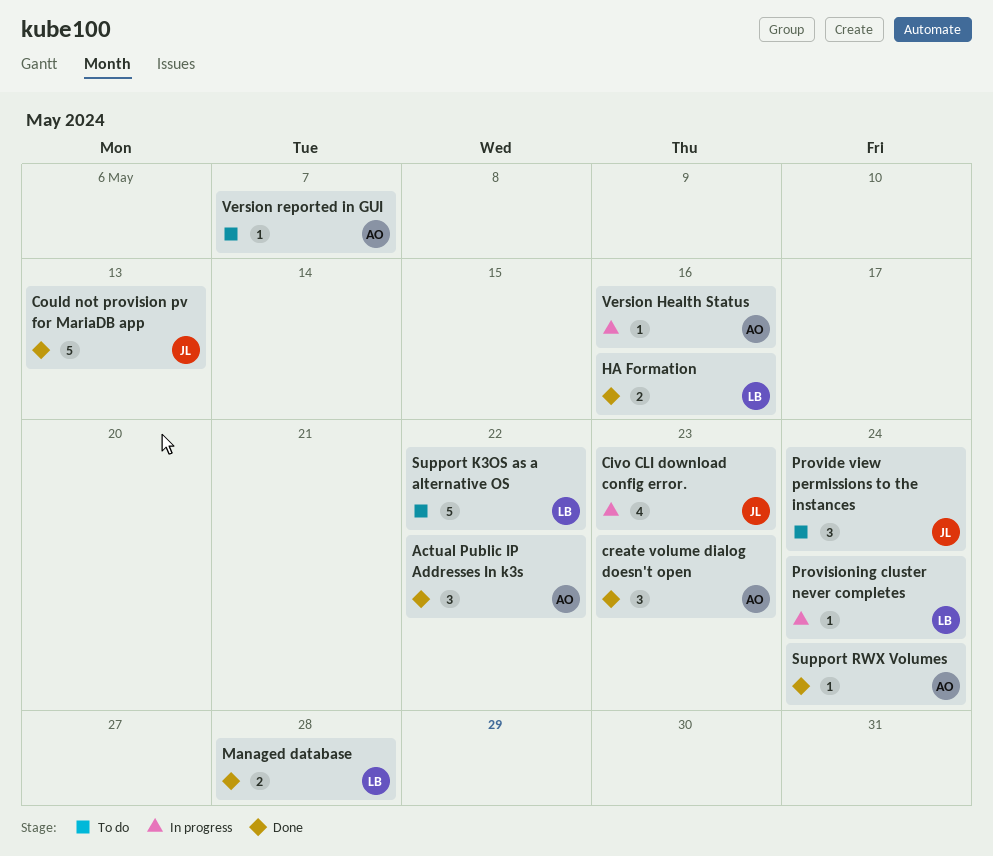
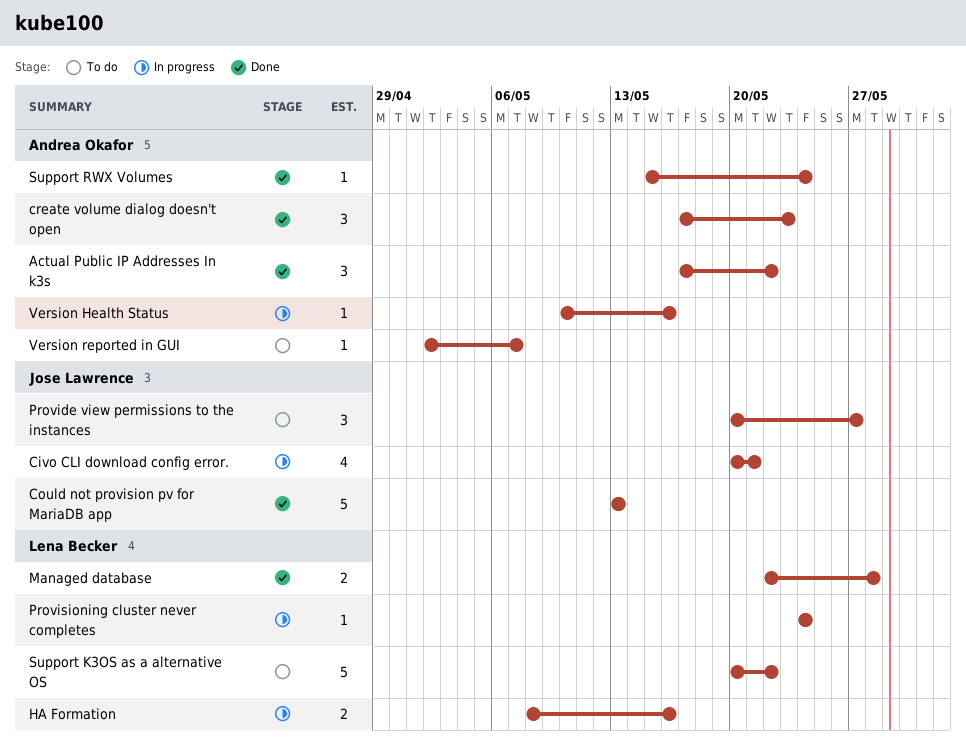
Civo CLI download config error., due: May 23 -> May 21
HA Formation, status: Done -> In progress
Provide view permissions to the instances, due: May 24 -> May 27

